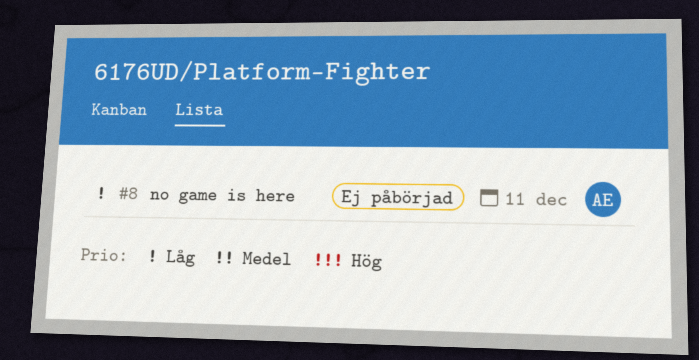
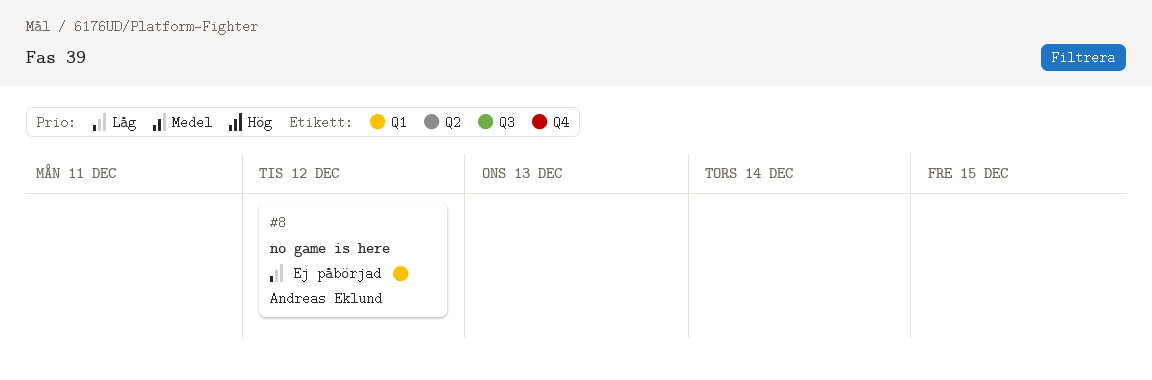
#8, due: Dec 11 -> Dec 12

